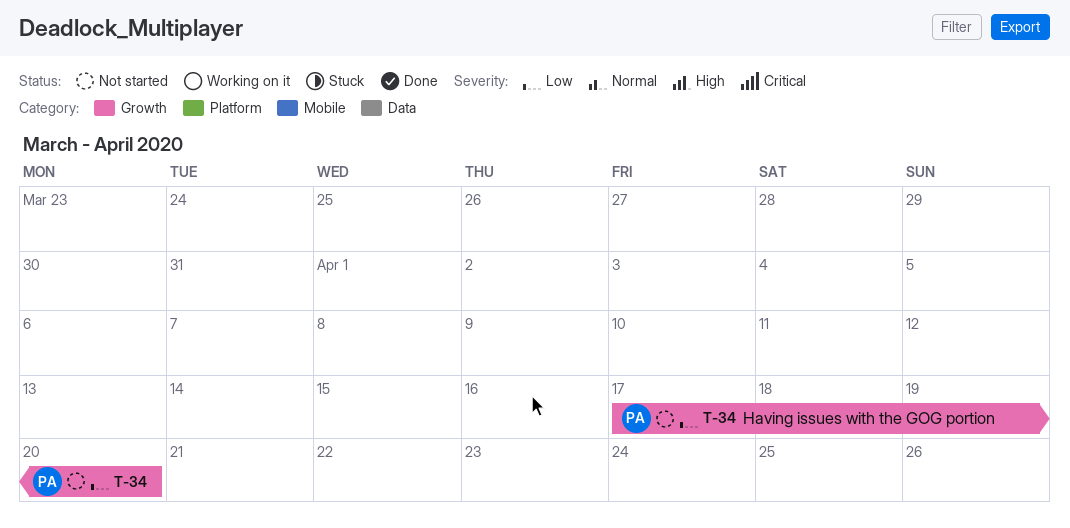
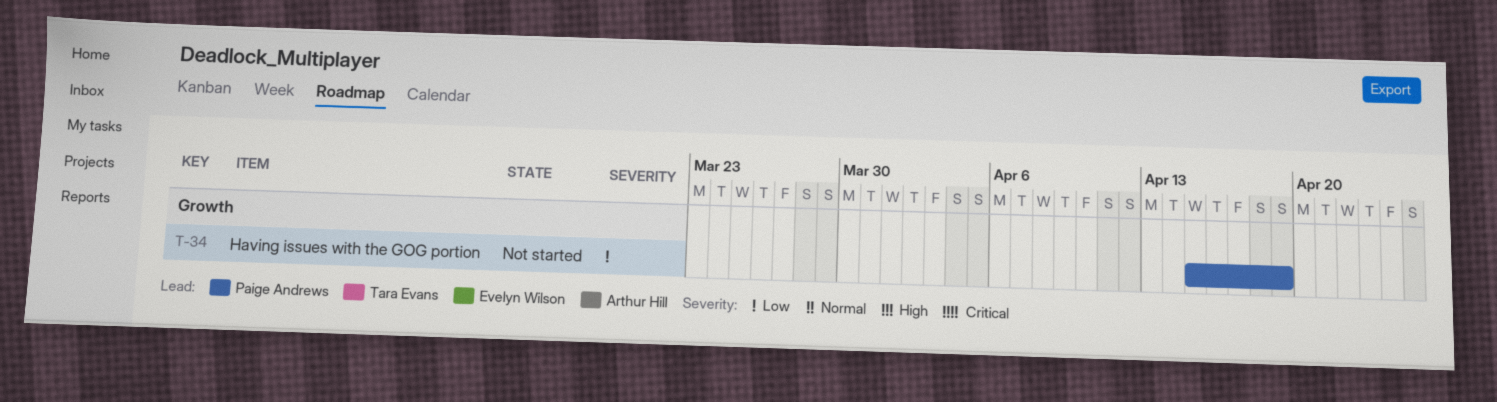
T-34, start: Apr 17 -> Apr 15
T-34, due: Apr 20 -> Apr 19

